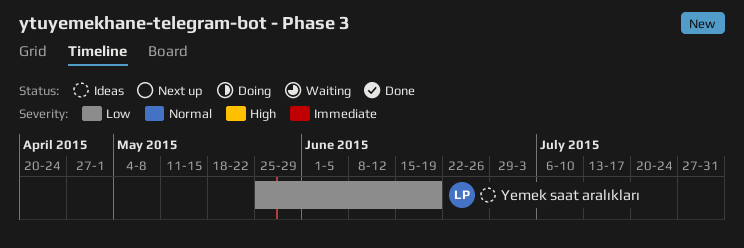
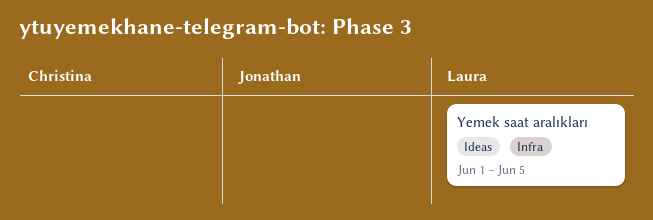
Yemek saat aralıkları, start: May 25 -> Jun 1
Yemek saat aralıkları, due: Jun 19 -> Jun 5

